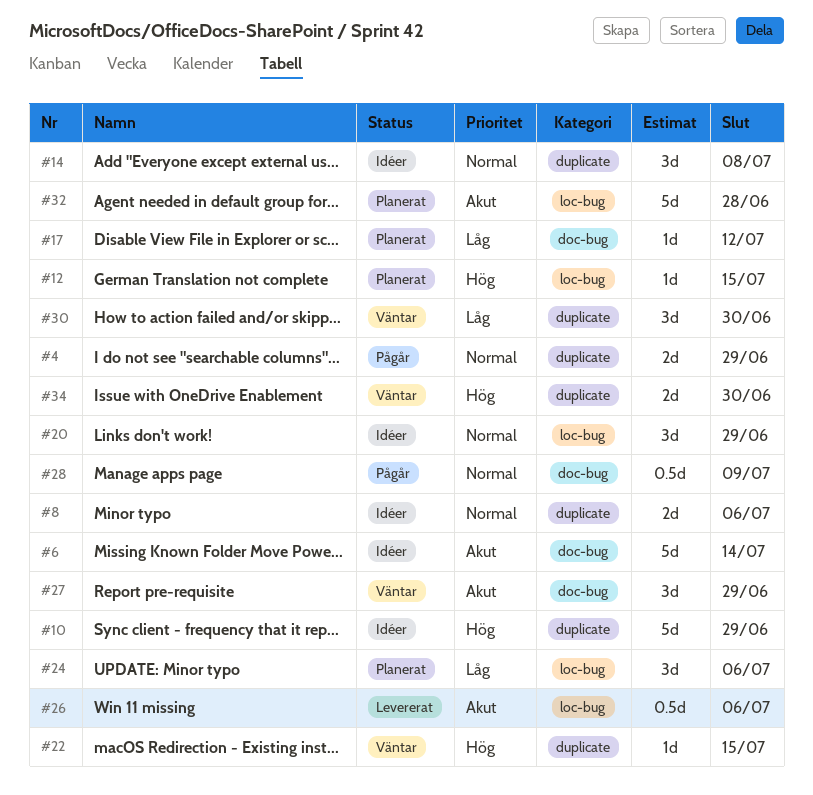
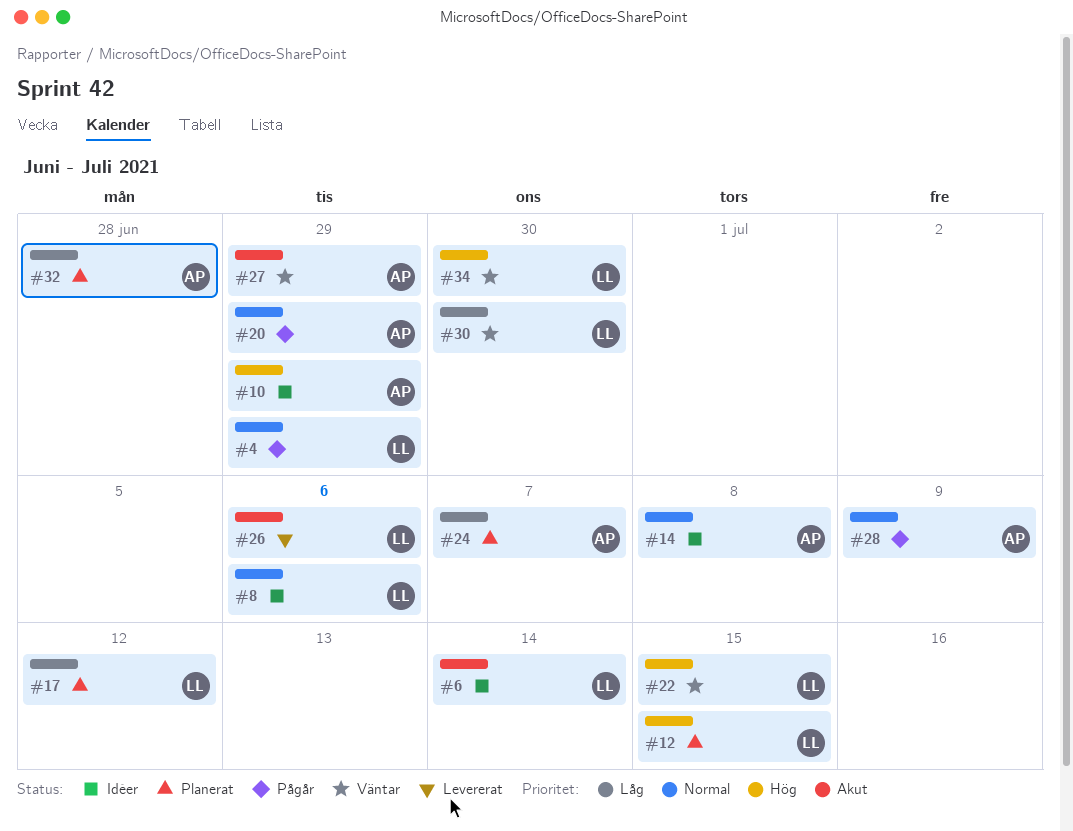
#20, status: Idéer -> Pågår
#24, due: Jul 6 -> Jul 7
#32, priority: Akut -> Låg

